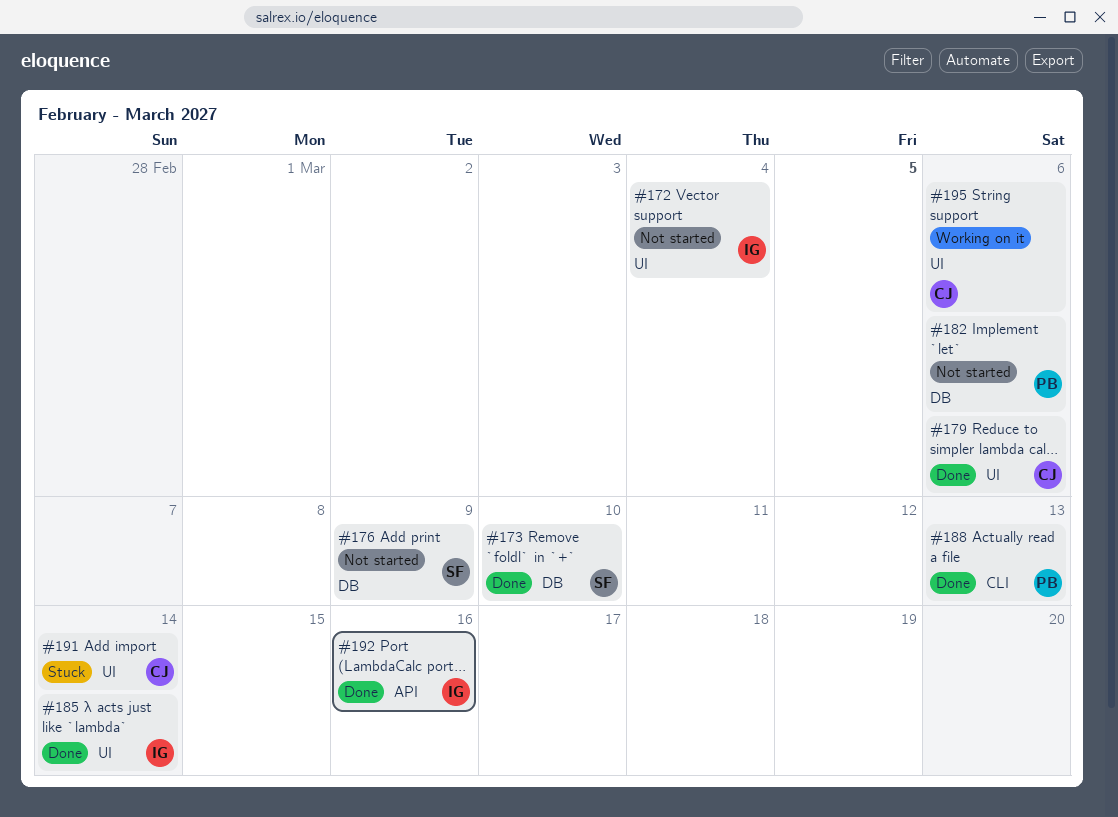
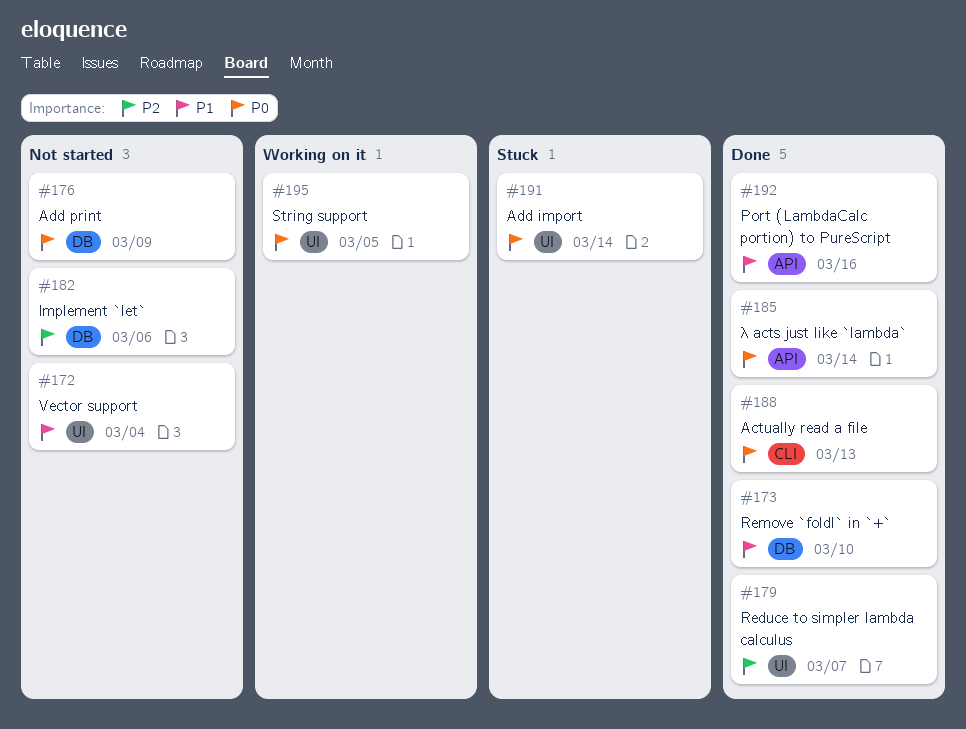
#179, due: Mar 6 -> Mar 7
#185, label: UI -> API
#195, due: Mar 6 -> Mar 5

